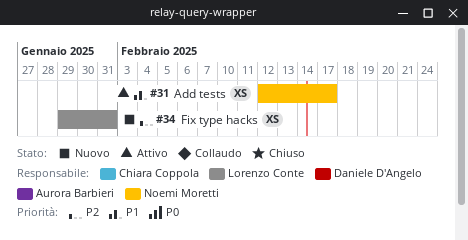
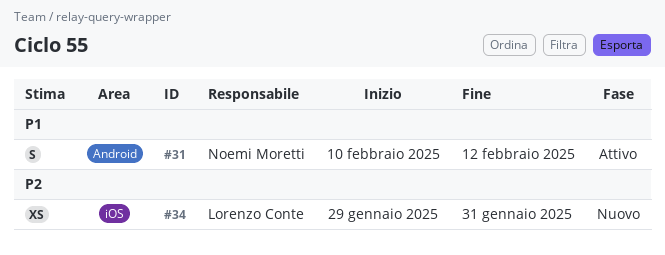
#31, estimate: XS -> S
#31, start: Feb 12 -> Feb 10
#31, due: Feb 17 -> Feb 12

